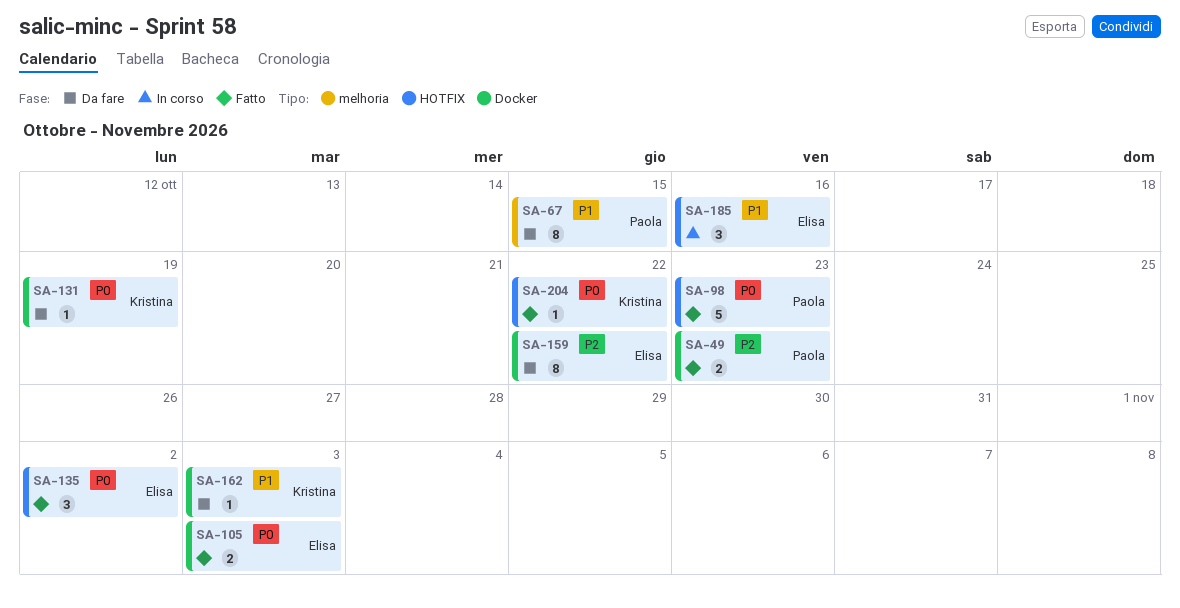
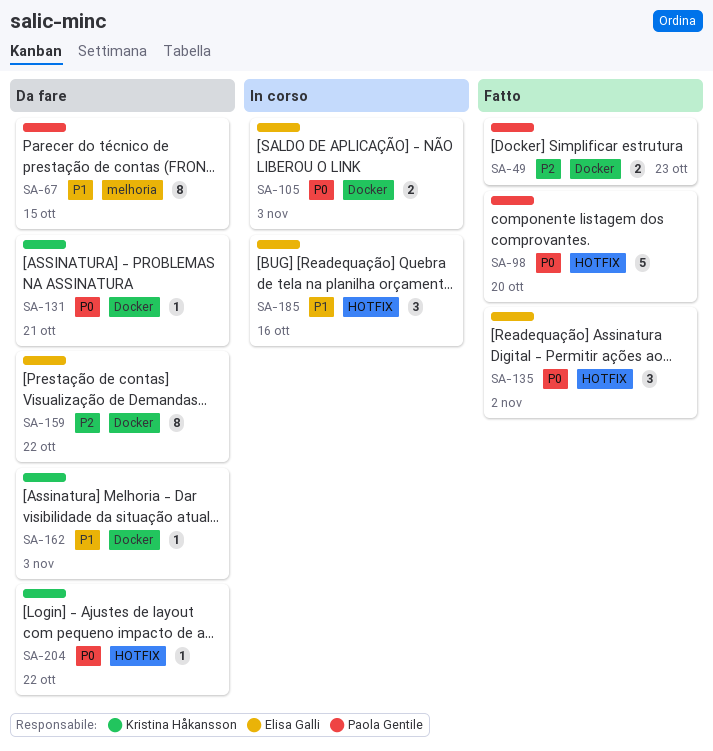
SA-98, due: Oct 23 -> Oct 20
SA-105, status: Fatto -> In corso
SA-131, due: Oct 19 -> Oct 21
SA-204, status: Fatto -> Da fare

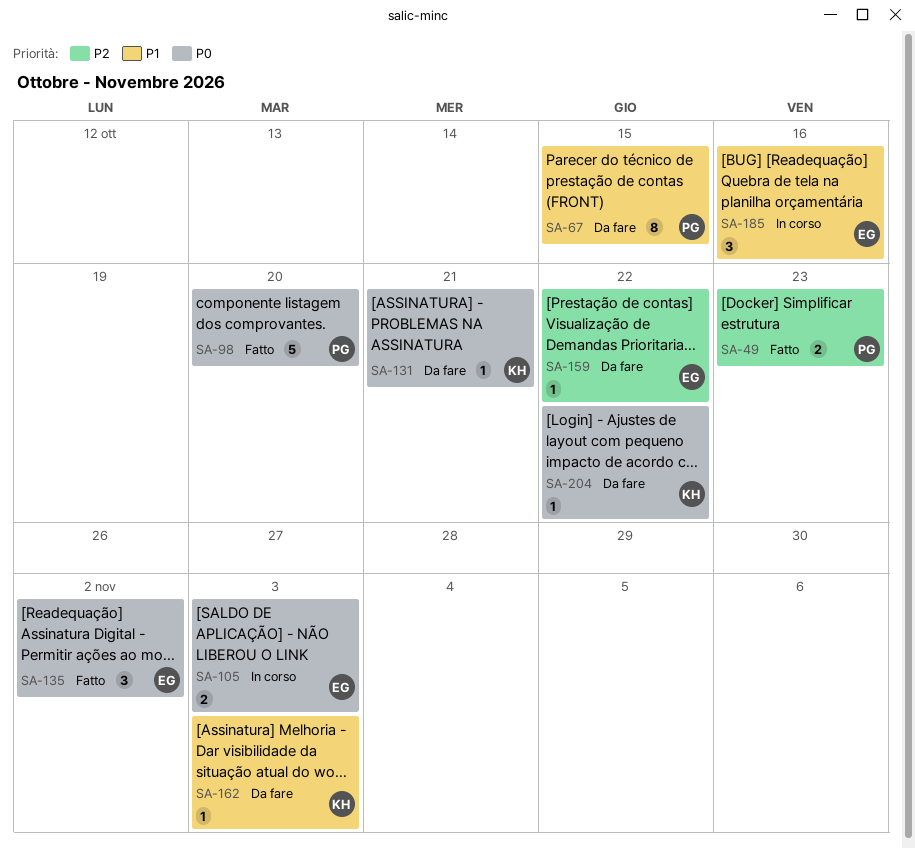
SA-159, estimate: 8 -> 1

